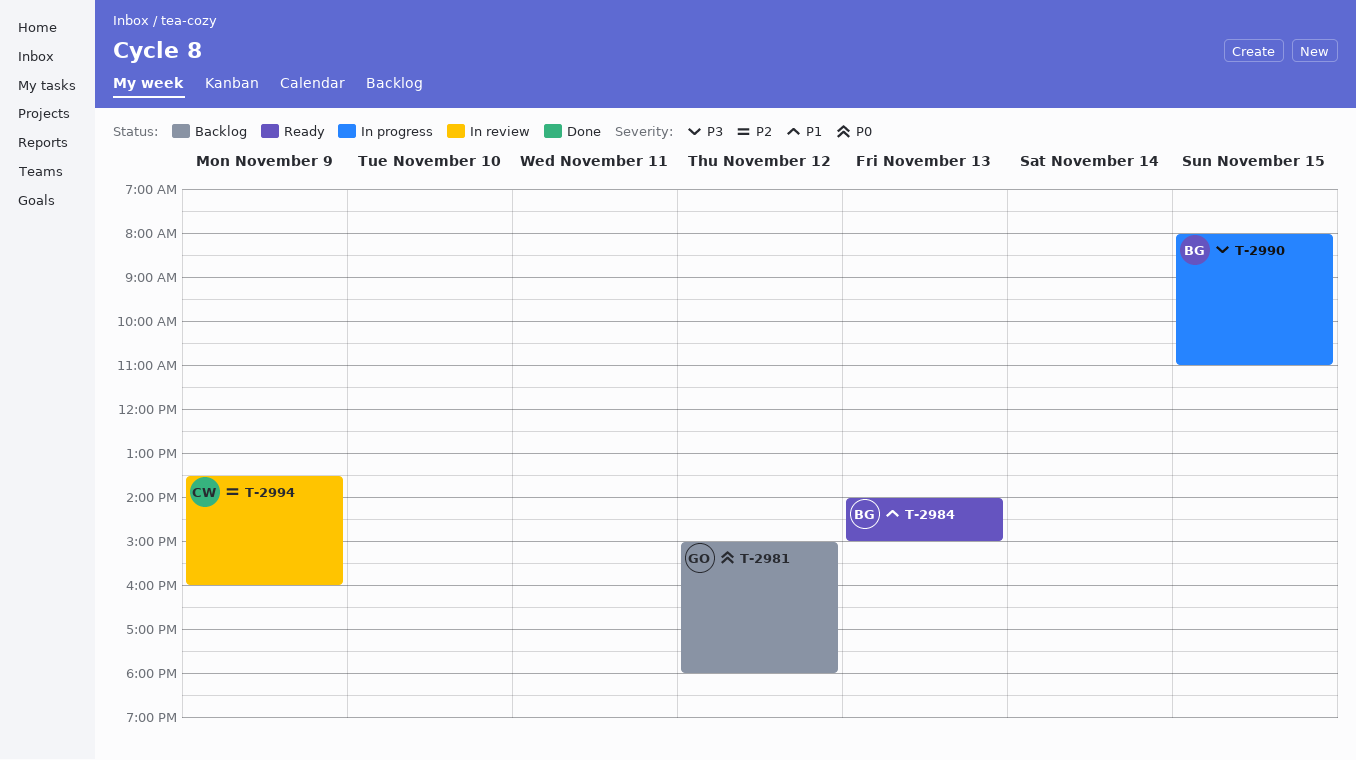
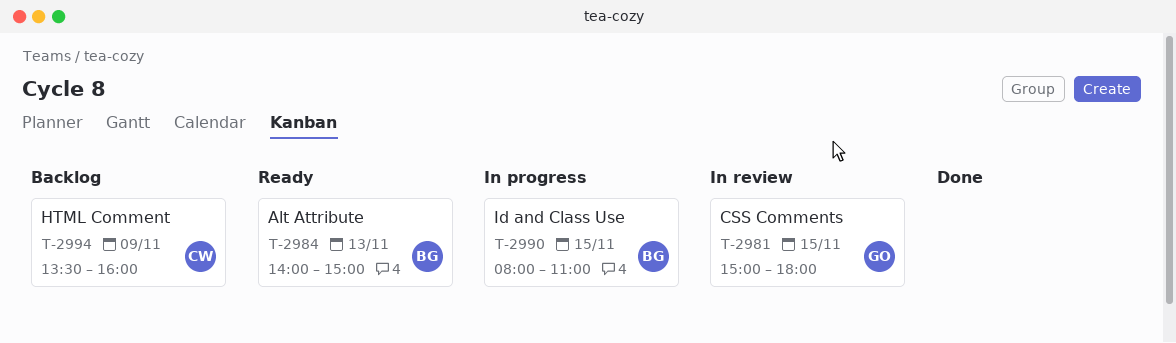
T-2981, status: Backlog -> In review
T-2981, day: Nov 12 -> Nov 15
T-2994, status: In review -> Backlog

